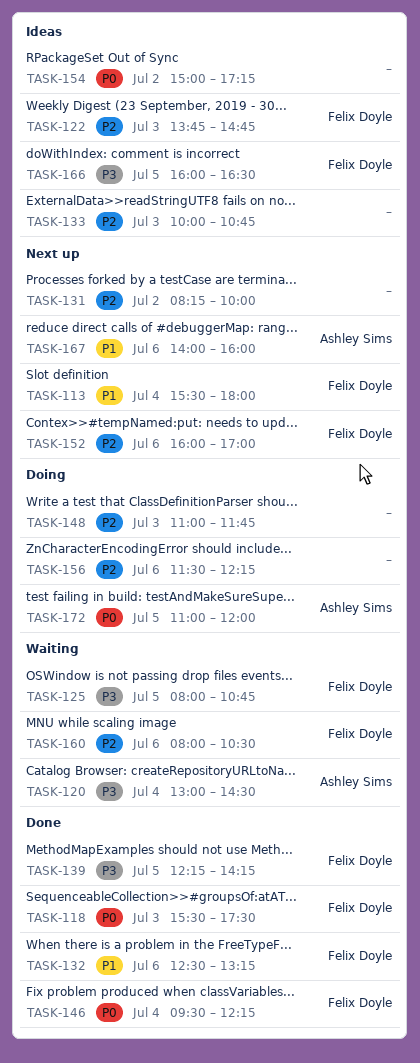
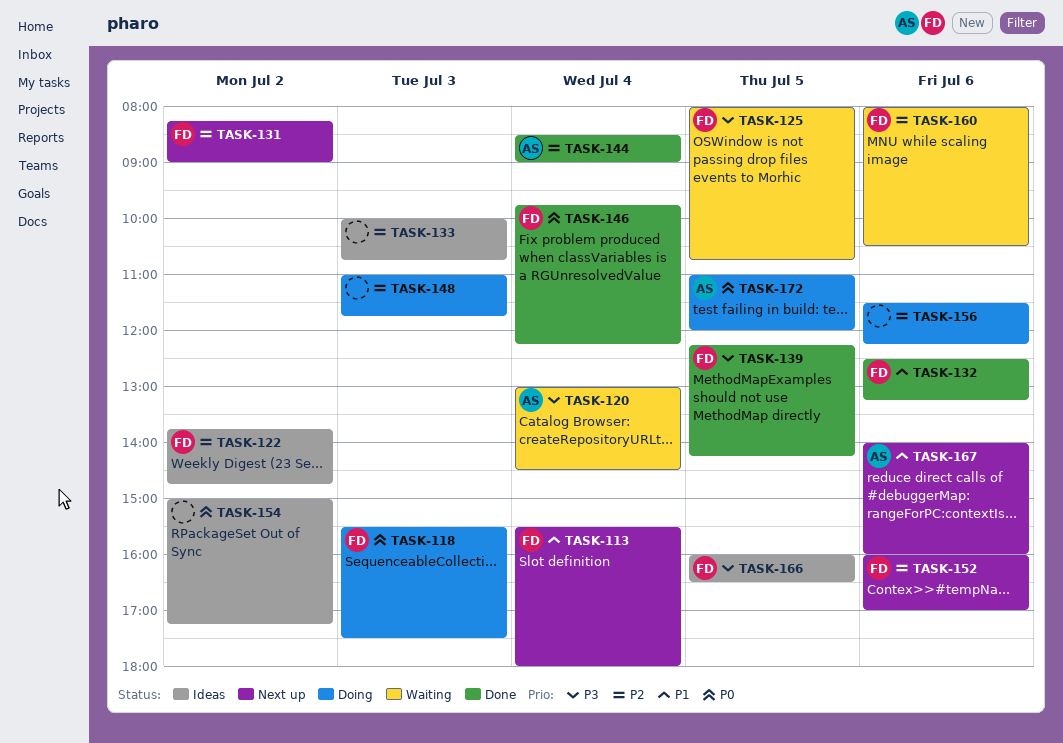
TASK-118, status: Done -> Doing
TASK-122, day: Jul 3 -> Jul 2
TASK-131, owner: none -> Felix Doyle
TASK-131, ends: 10:00 -> 09:00
TASK-144: none -> present
TASK-146, begins: 09:30 -> 09:45

